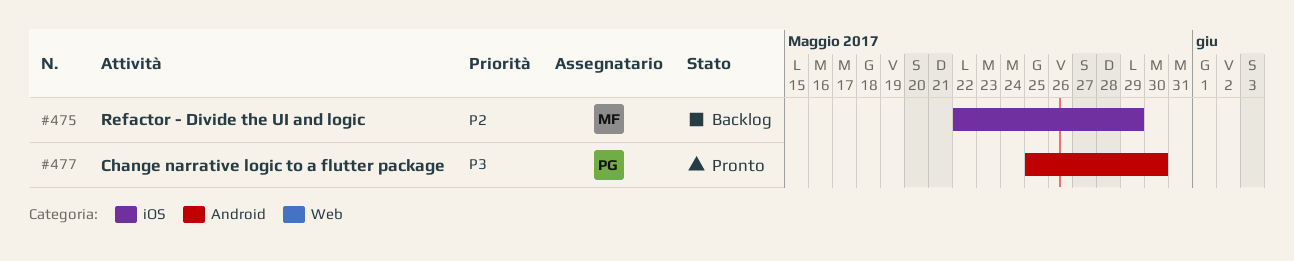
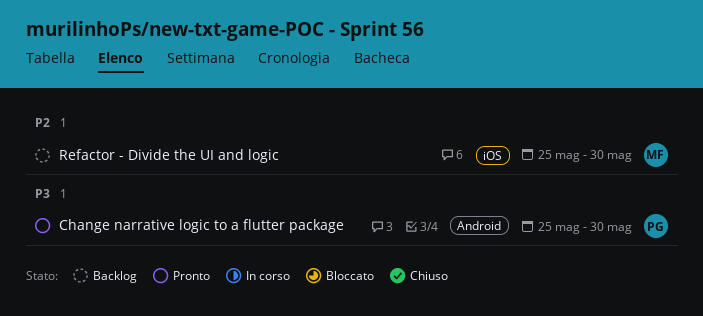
Refactor - Divide the UI and logic, start: May 22 -> May 25
Refactor - Divide the UI and logic, due: May 29 -> May 30

